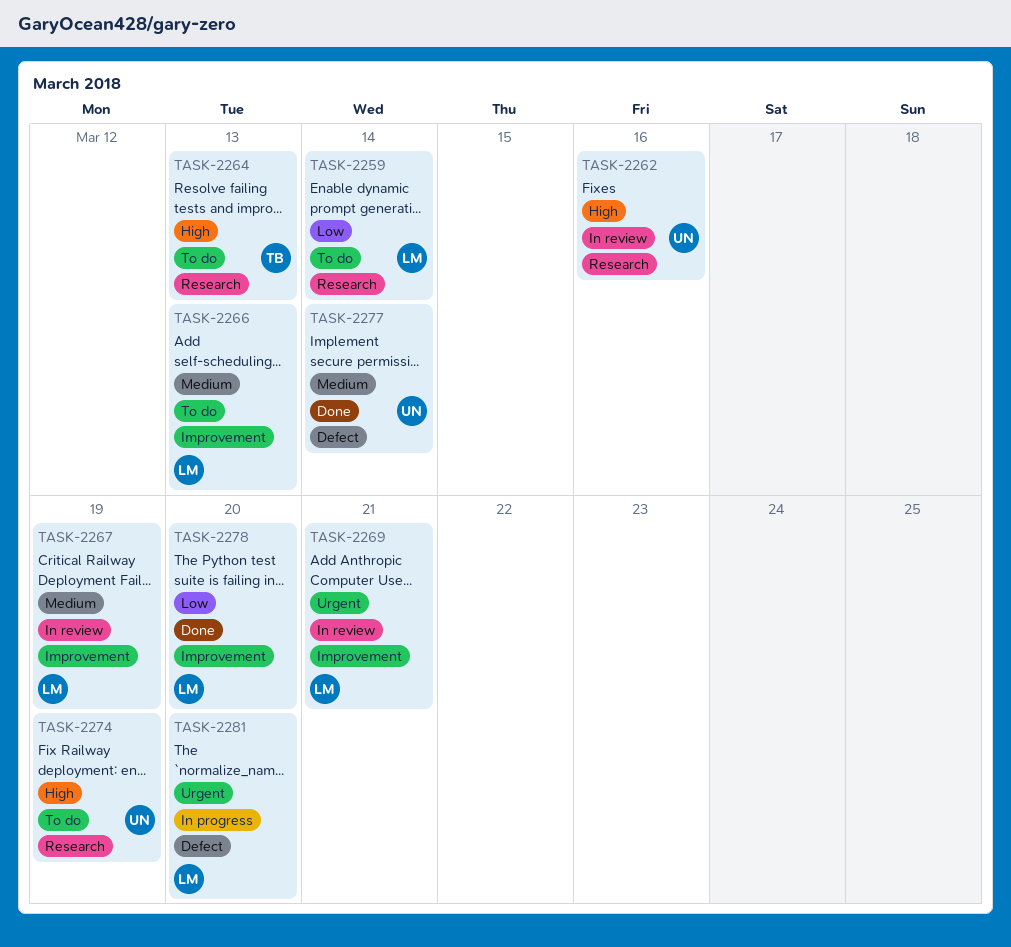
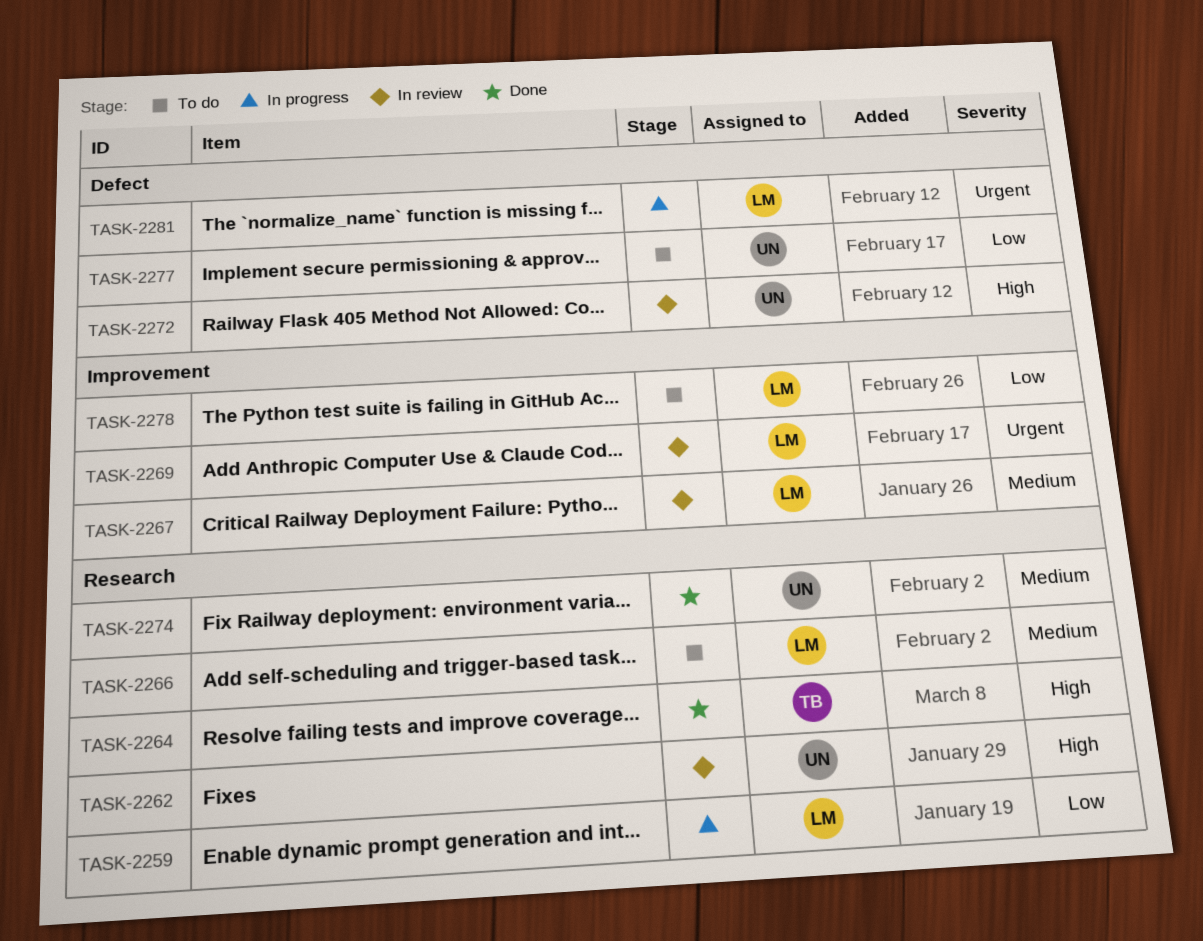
TASK-2259, status: To do -> In progress
TASK-2264, status: To do -> Done
TASK-2266, label: Improvement -> Research
TASK-2272: none -> present
TASK-2274, status: To do -> Done
TASK-2274, priority: High -> Medium
TASK-2277, status: Done -> To do
TASK-2277, priority: Medium -> Low
TASK-2278, status: Done -> To do

